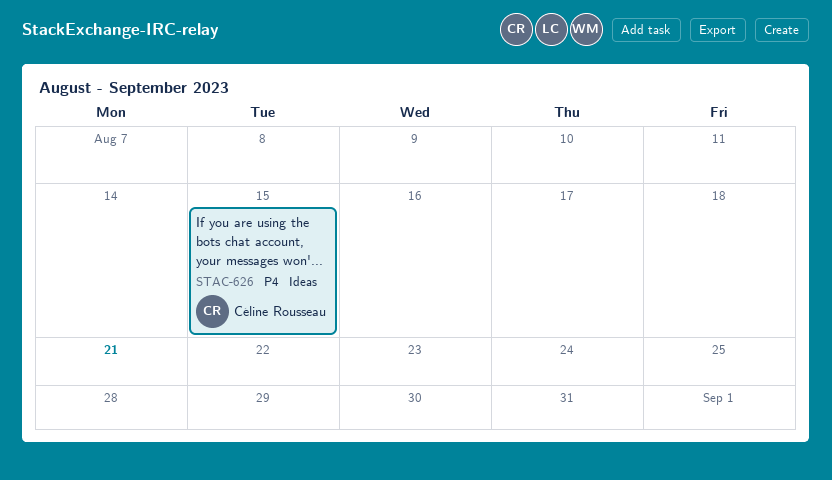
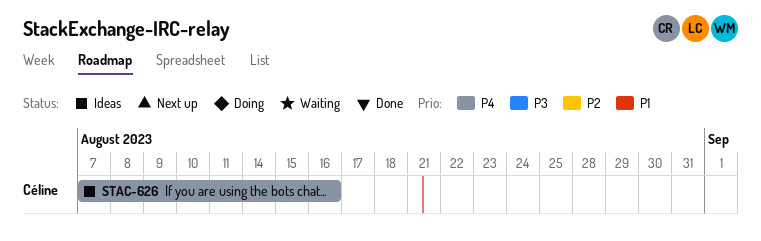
STAC-626, due: Aug 15 -> Aug 16

